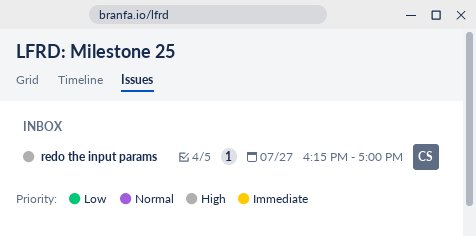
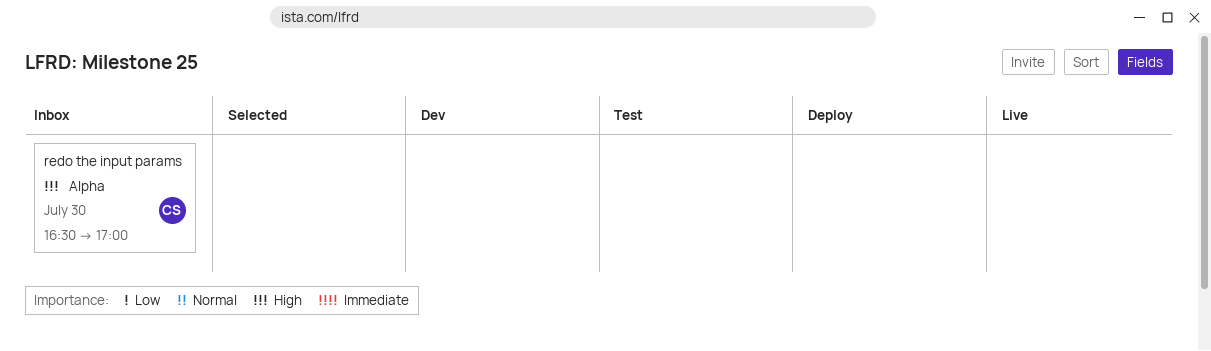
redo the input params, day: Jul 27 -> Jul 30
redo the input params, begins: 16:15 -> 16:30

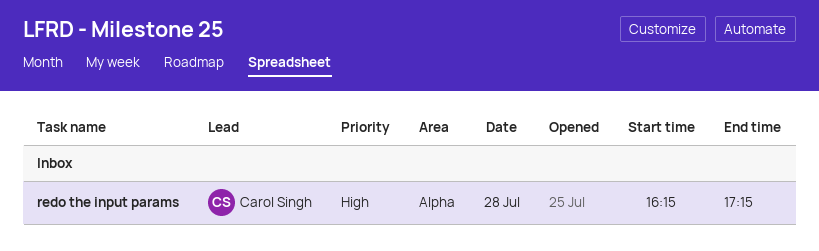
redo the input params, day: Jul 30 -> Jul 28
redo the input params, begins: 16:30 -> 16:15
redo the input params, ends: 17:00 -> 17:15

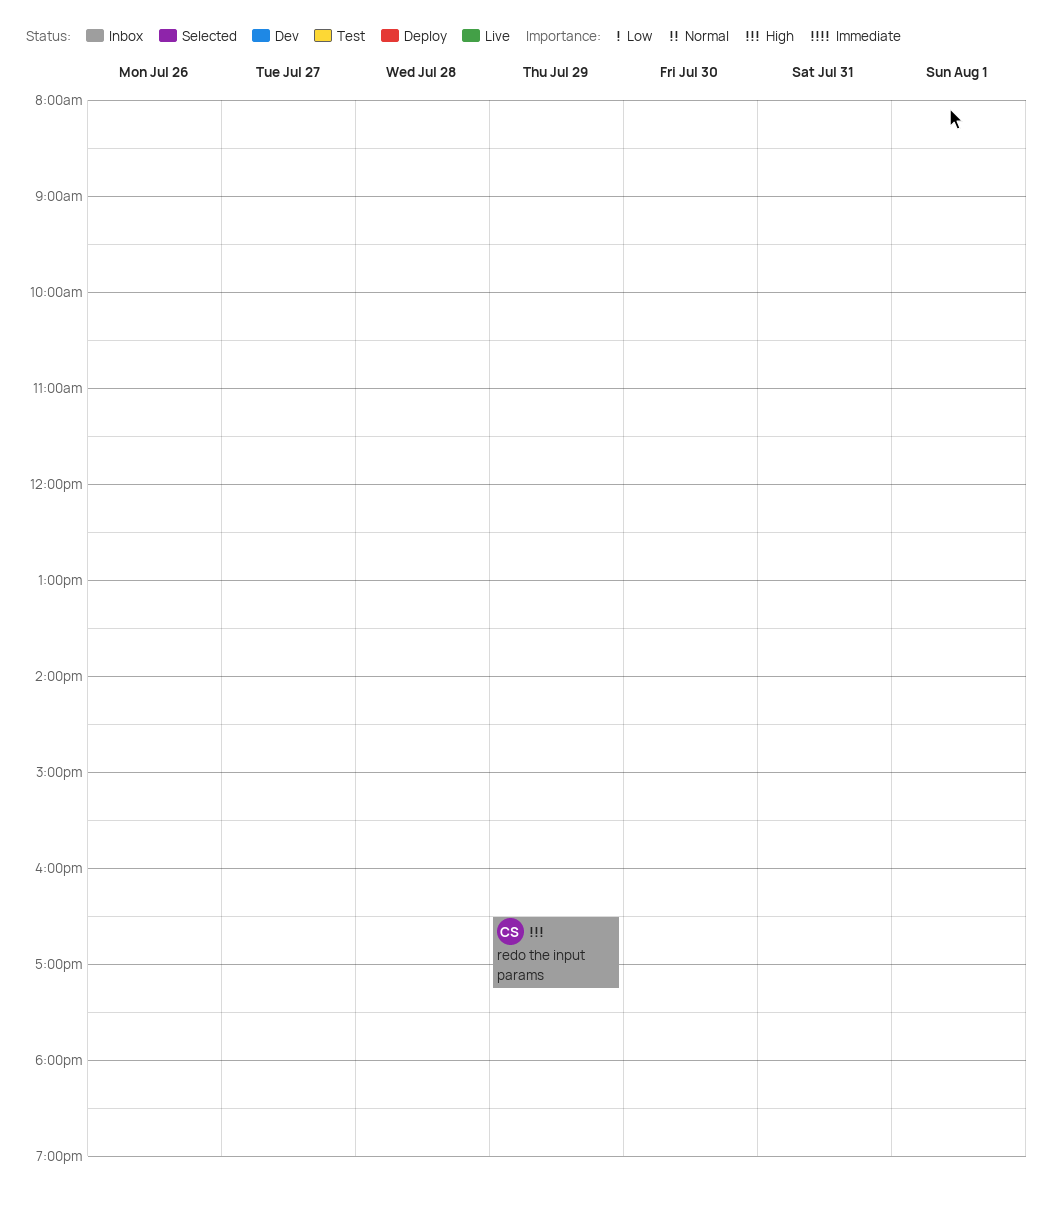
redo the input params, day: Jul 28 -> Jul 29
redo the input params, begins: 16:15 -> 16:30

